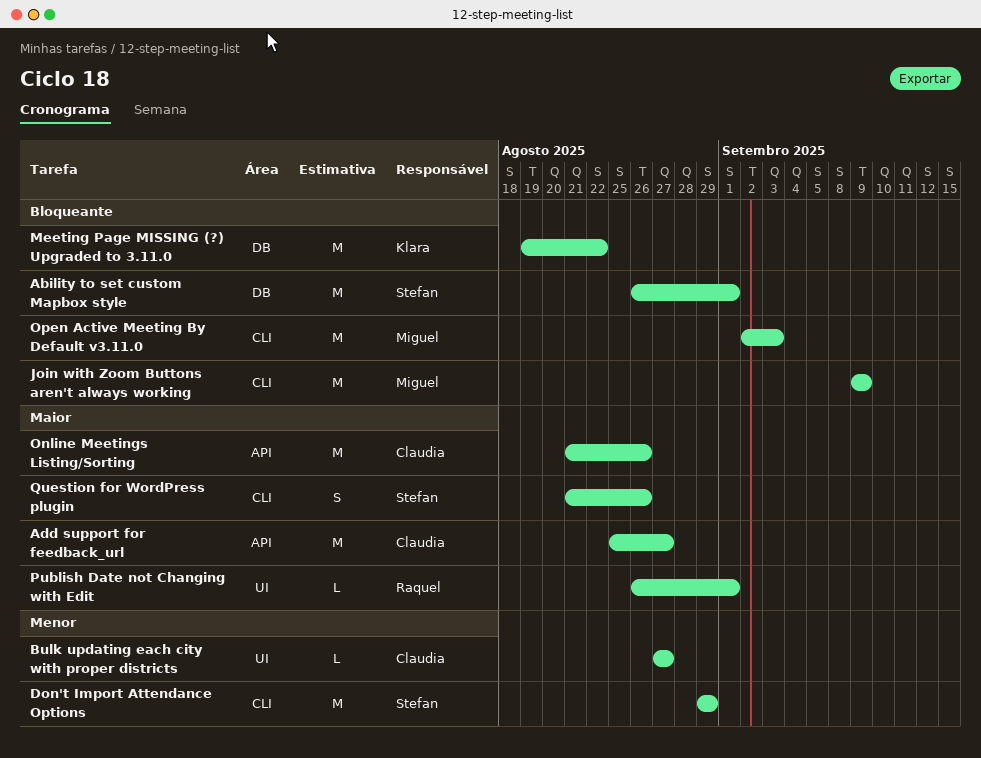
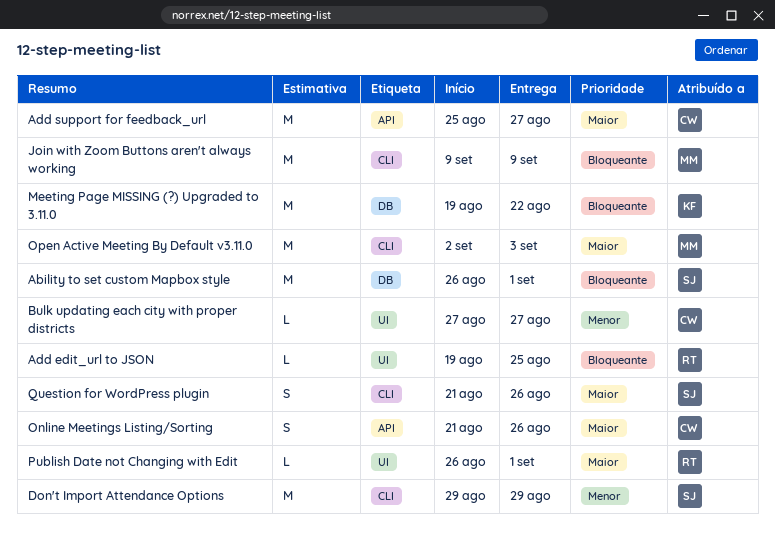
Add edit_url to JSON: none -> present
Online Meetings Listing/Sorting, estimate: M -> S
Open Active Meeting By Default v3.11.0, priority: Bloqueante -> Maior

